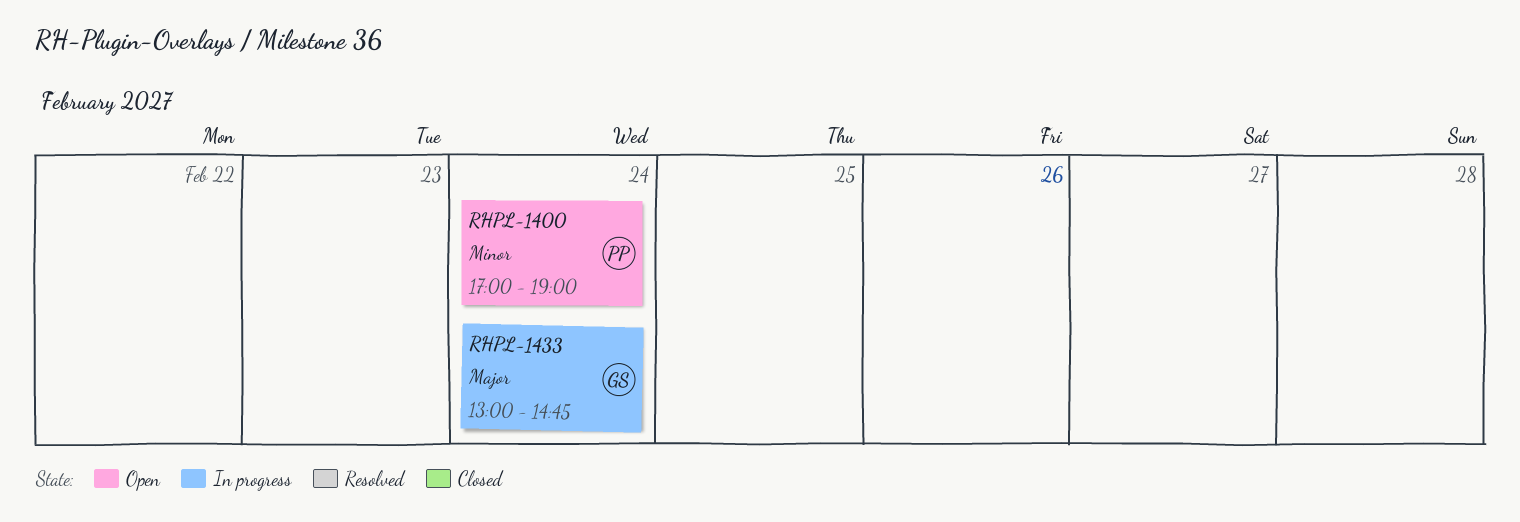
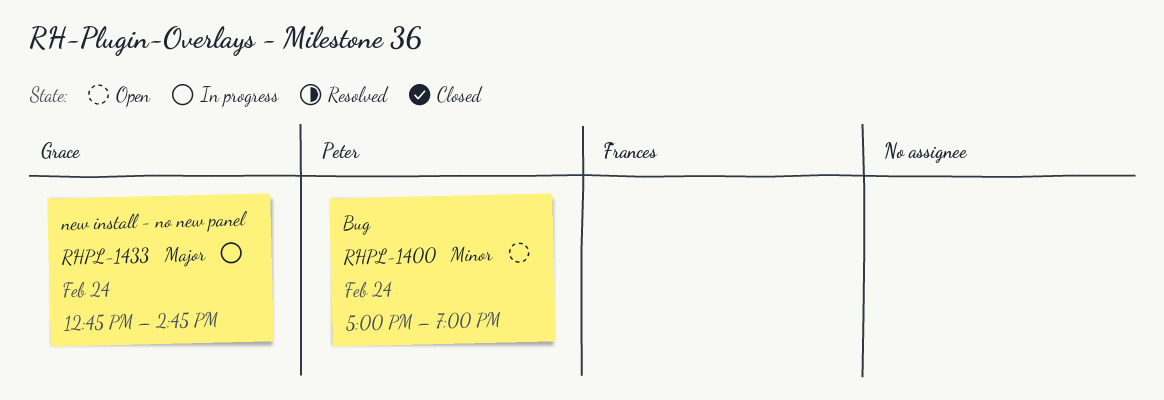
RHPL-1433, begins: 13:00 -> 12:45

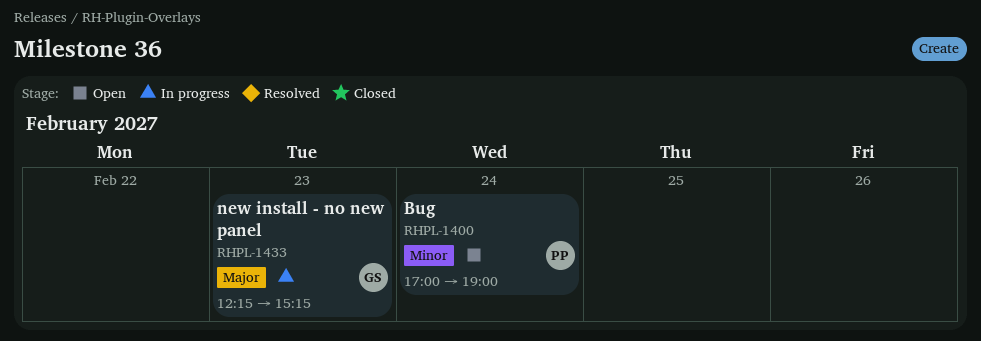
RHPL-1433, day: Feb 24 -> Feb 23
RHPL-1433, begins: 12:45 -> 12:15
RHPL-1433, ends: 14:45 -> 15:15

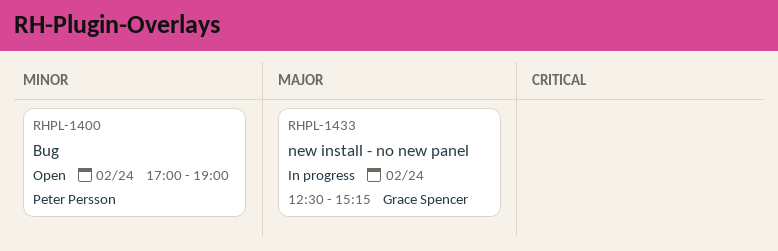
RHPL-1433, day: Feb 23 -> Feb 24
RHPL-1433, begins: 12:15 -> 12:30

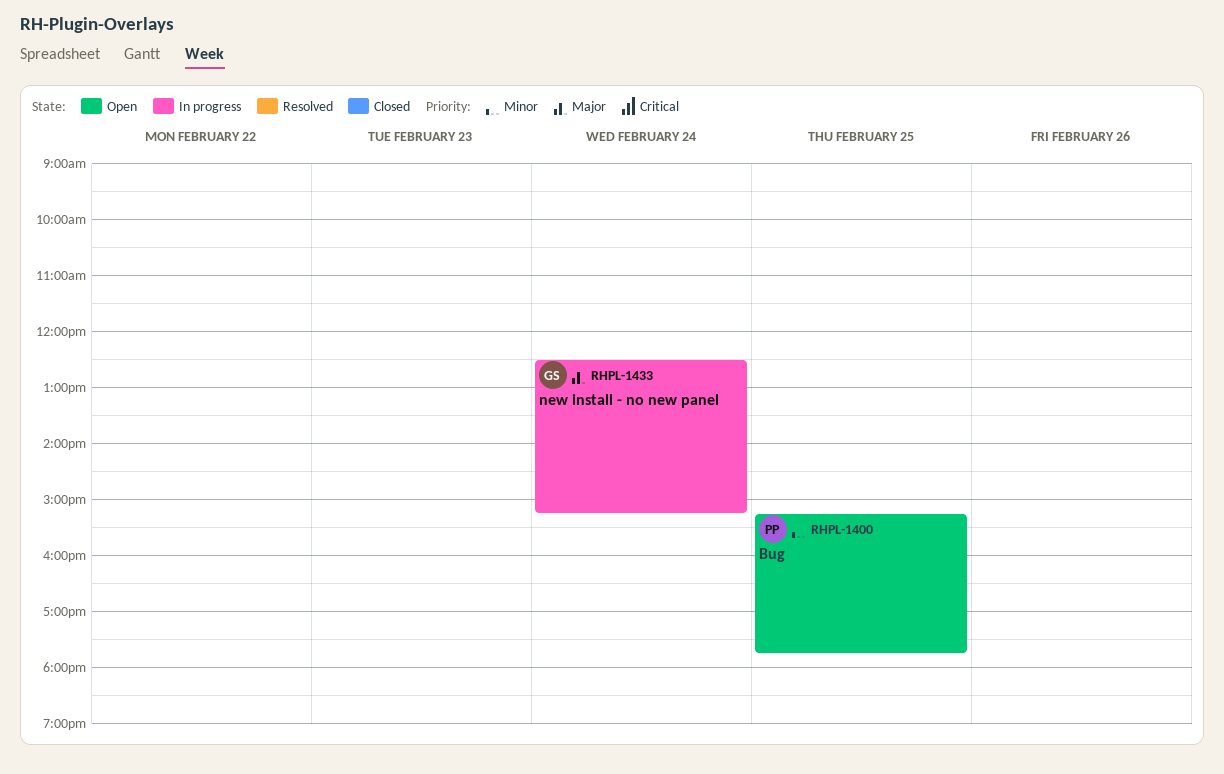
RHPL-1400, day: Feb 24 -> Feb 25
RHPL-1400, begins: 17:00 -> 15:15
RHPL-1400, ends: 19:00 -> 17:45

